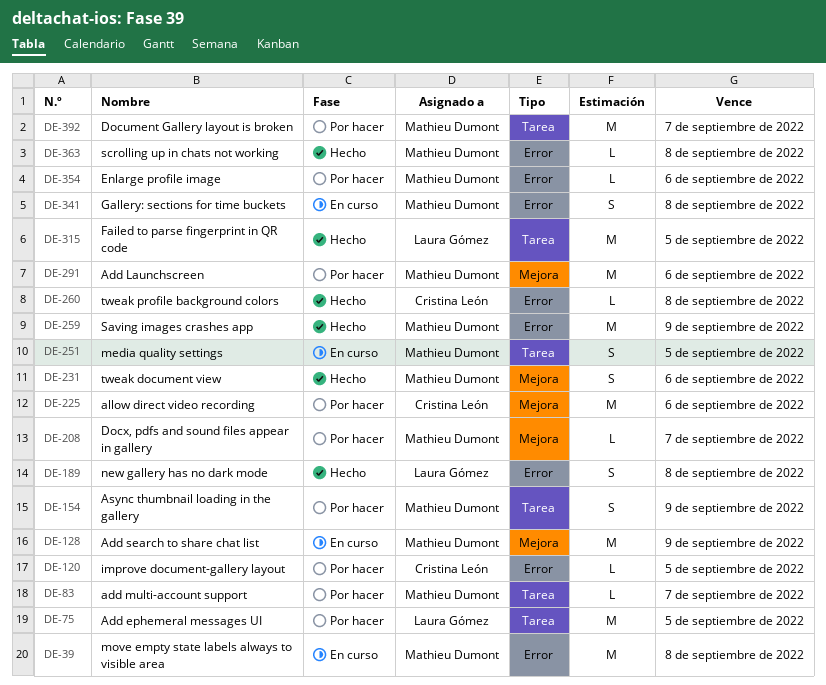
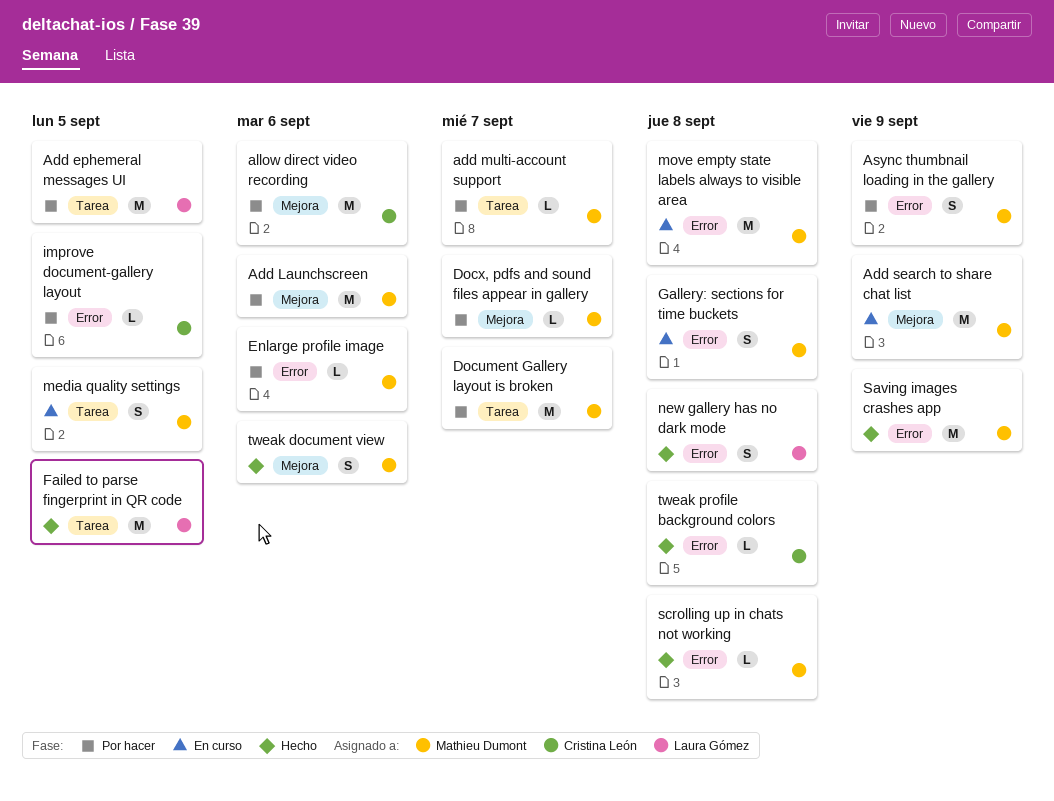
Async thumbnail loading in the gallery, label: Tarea -> Error

